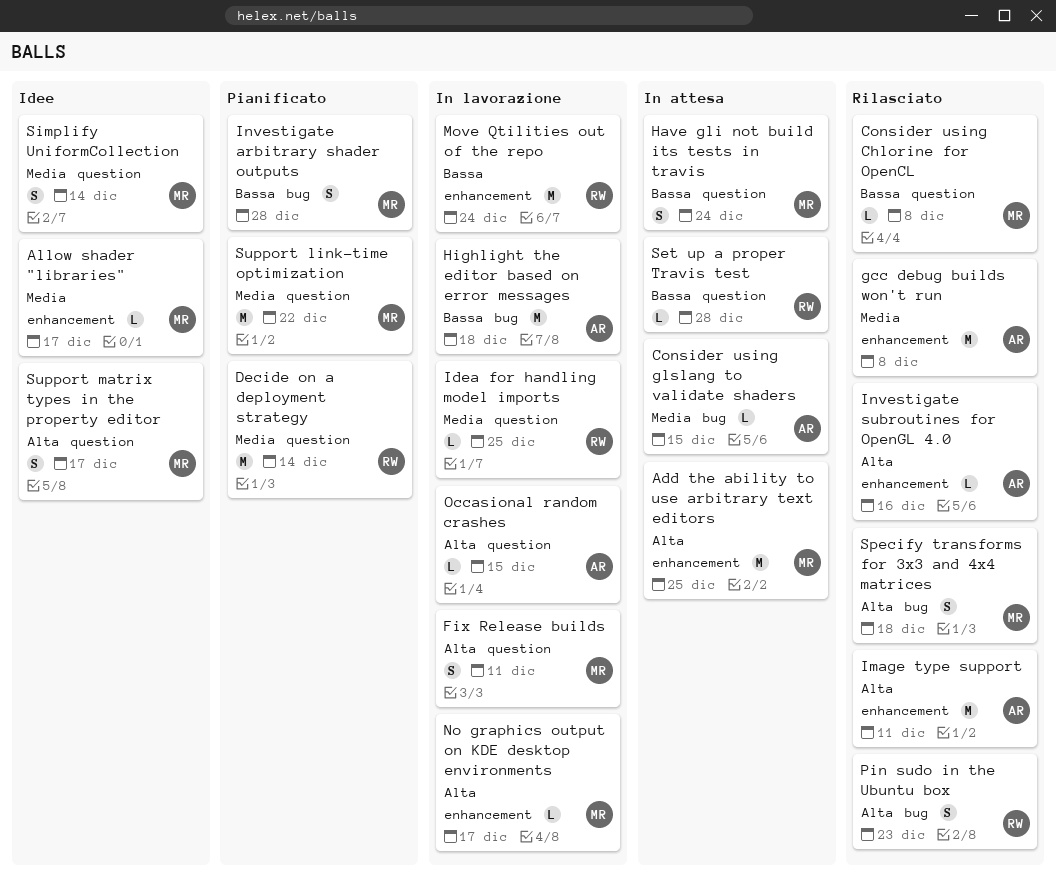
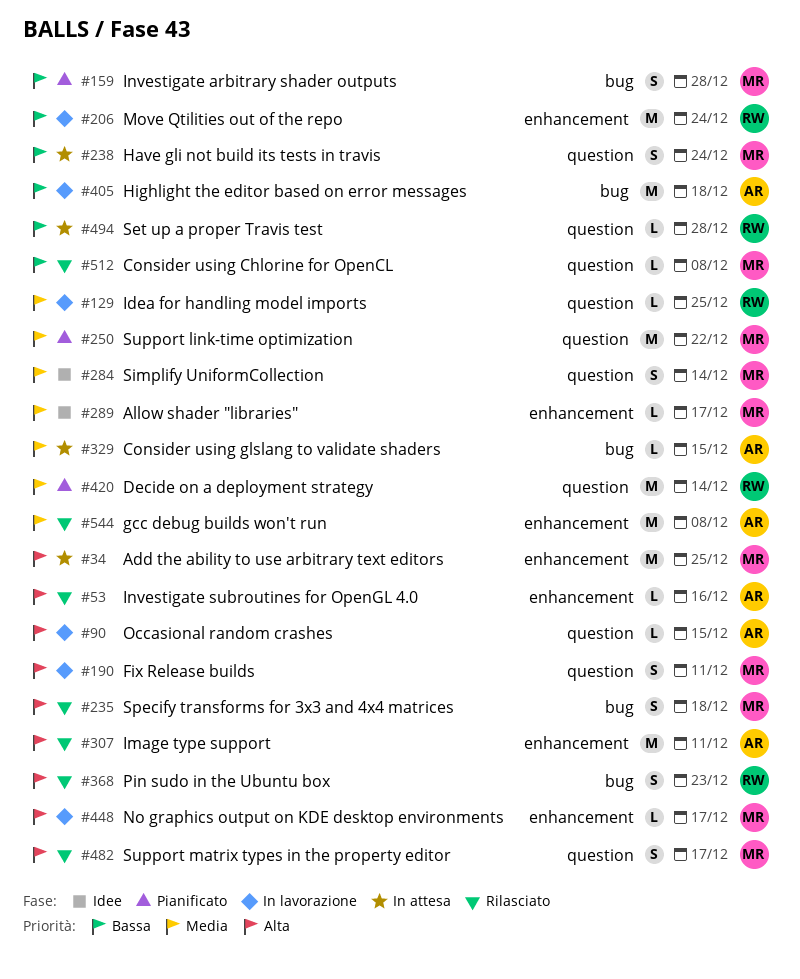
Support matrix types in the property editor, status: Idee -> Rilasciato

